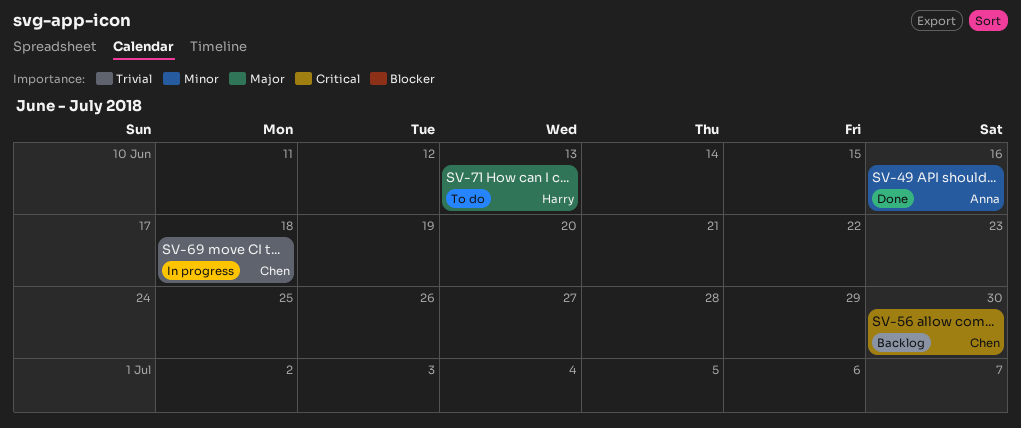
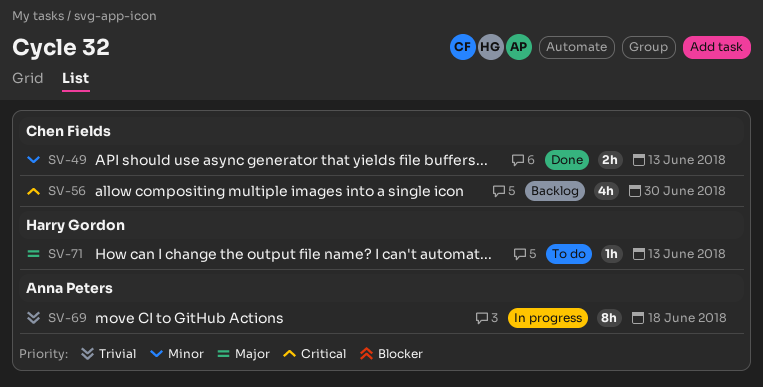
SV-49, owner: Anna Peters -> Chen Fields
SV-49, due: Jun 16 -> Jun 13
SV-69, owner: Chen Fields -> Anna Peters

